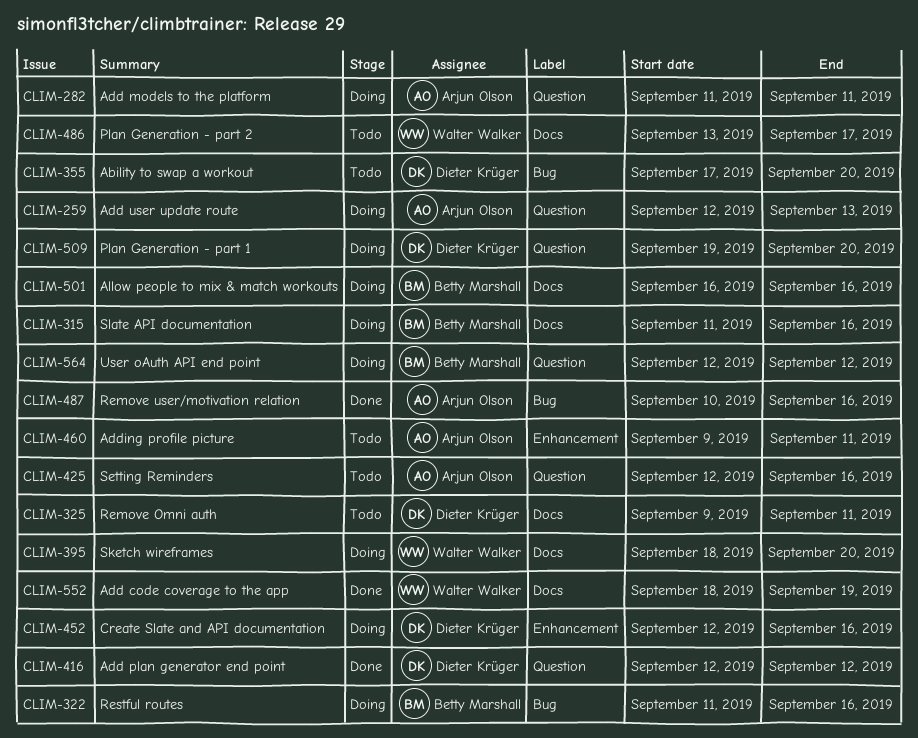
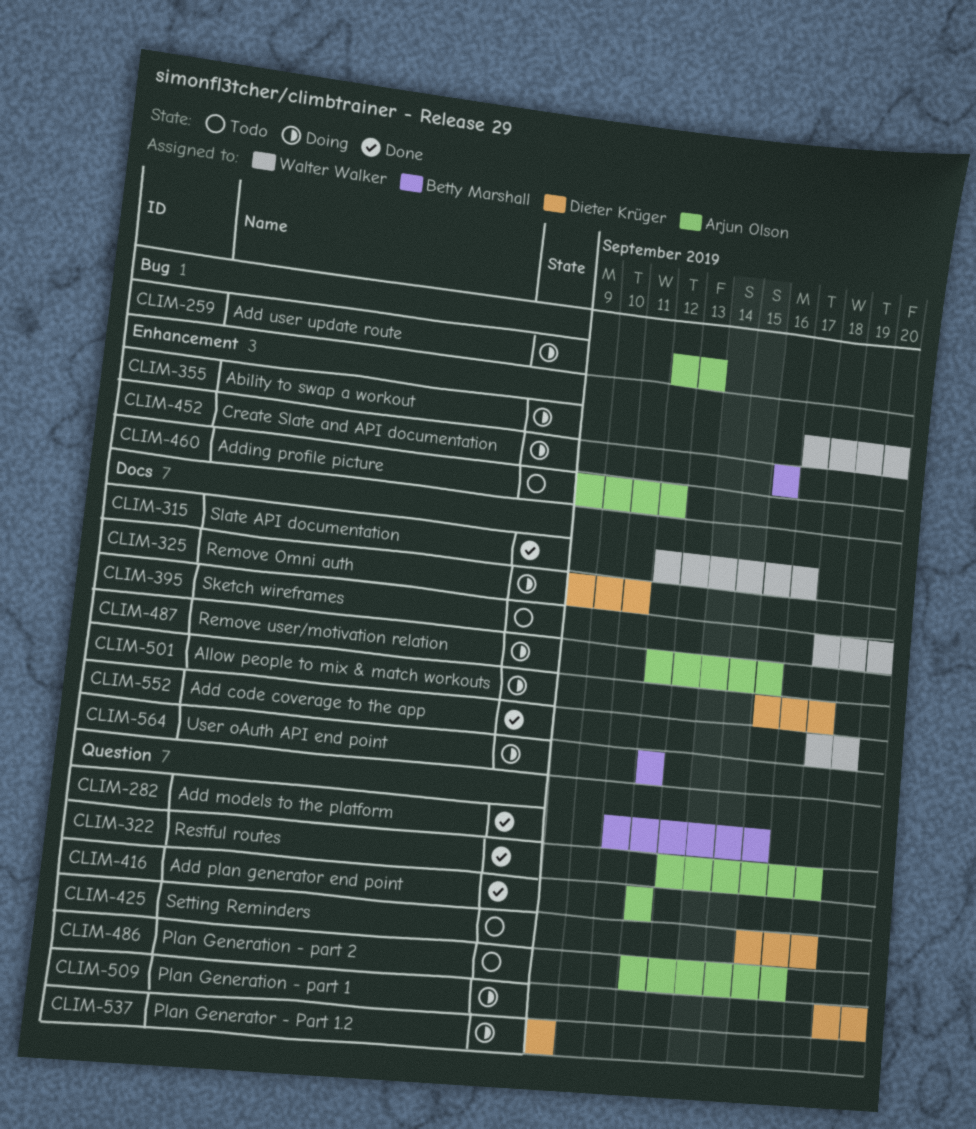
CLIM-259, label: Question -> Bug
CLIM-282, status: Doing -> Done
CLIM-282, owner: Arjun Olson -> Betty Marshall
CLIM-282, due: Sep 11 -> Sep 16
CLIM-315, status: Doing -> Done
CLIM-315, owner: Betty Marshall -> Walter Walker
CLIM-315, start: Sep 11 -> Sep 12
CLIM-315, due: Sep 16 -> Sep 17
CLIM-322, status: Doing -> Done
CLIM-322, owner: Betty Marshall -> Arjun Olson
CLIM-322, label: Bug -> Question
CLIM-322, start: Sep 11 -> Sep 13
CLIM-322, due: Sep 16 -> Sep 18
CLIM-325, status: Todo -> Doing
CLIM-355, status: Todo -> Doing
CLIM-355, owner: Dieter Krüger -> Walter Walker
CLIM-355, label: Bug -> Enhancement
CLIM-395, status: Doing -> Todo
CLIM-416, owner: Dieter Krüger -> Arjun Olson
CLIM-425, owner: Arjun Olson -> Dieter Krüger
CLIM-425, start: Sep 12 -> Sep 16
CLIM-425, due: Sep 16 -> Sep 18
CLIM-452, owner: Dieter Krüger -> Betty Marshall
CLIM-452, start: Sep 12 -> Sep 16
CLIM-460, due: Sep 11 -> Sep 12
CLIM-486, owner: Walter Walker -> Arjun Olson
CLIM-486, label: Docs -> Question
CLIM-486, start: Sep 13 -> Sep 12
CLIM-487, status: Done -> Doing
CLIM-487, label: Bug -> Docs
CLIM-487, start: Sep 10 -> Sep 12
CLIM-501, owner: Betty Marshall -> Dieter Krüger
CLIM-501, due: Sep 16 -> Sep 18
CLIM-537: none -> present
CLIM-564, label: Question -> Docs

